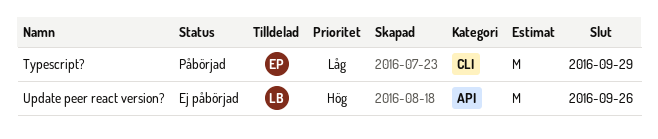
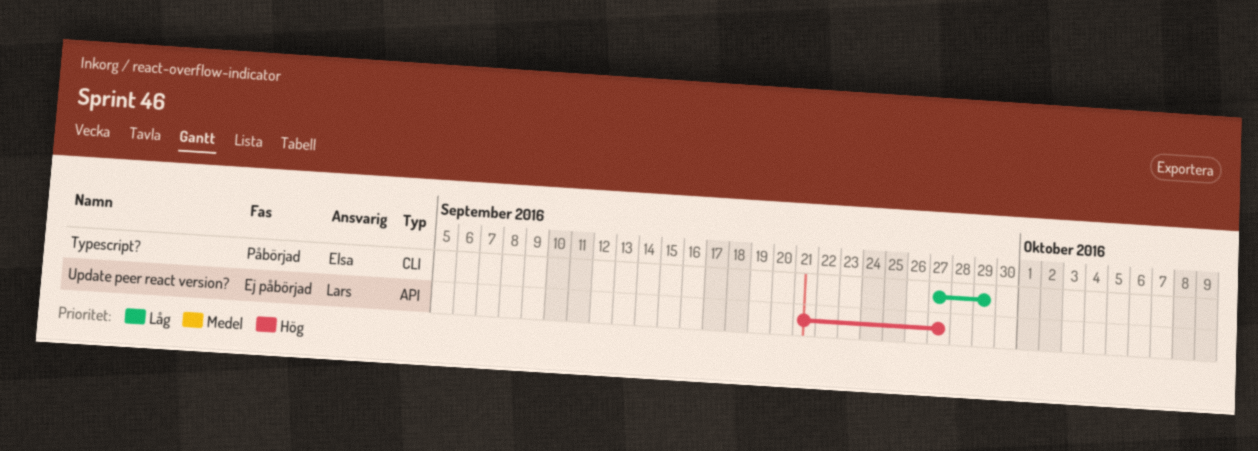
Update peer react version?, due: Sep 26 -> Sep 27

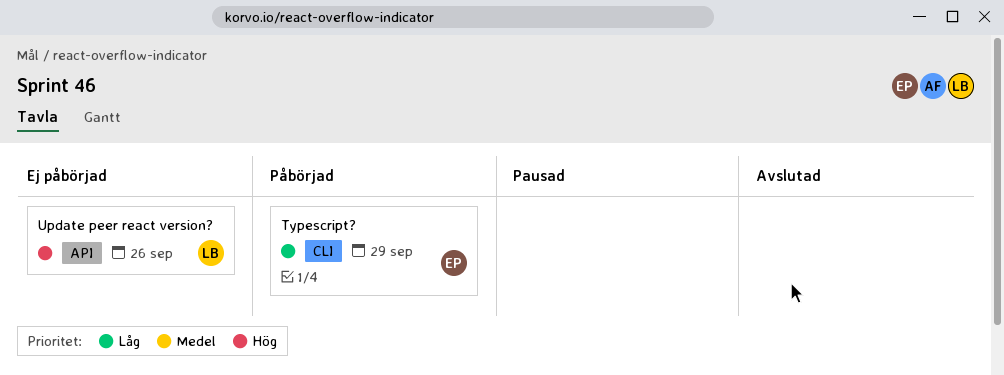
Update peer react version?, due: Sep 27 -> Sep 26

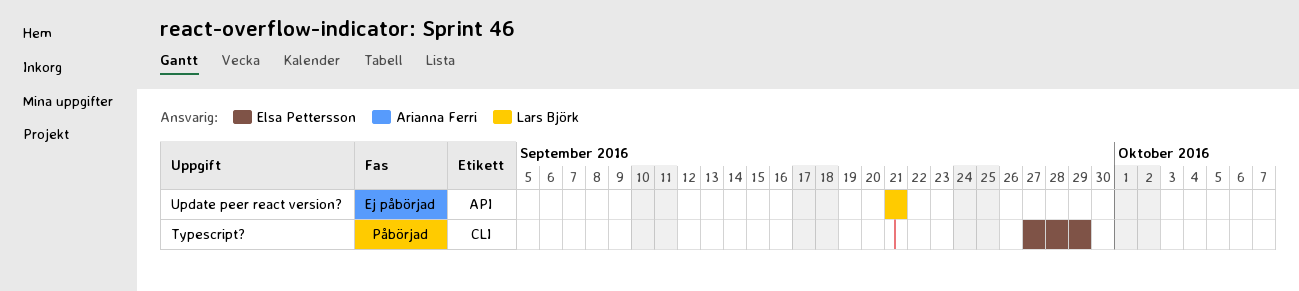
Update peer react version?, due: Sep 26 -> Sep 21

